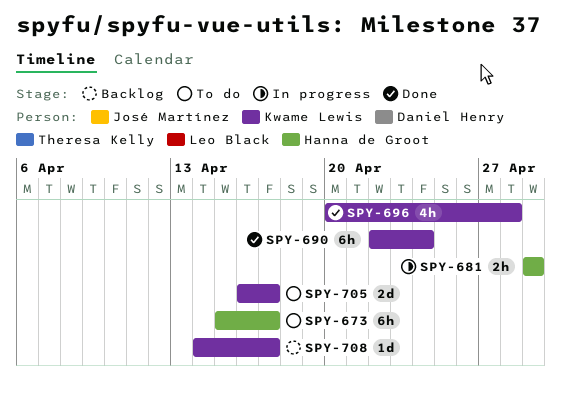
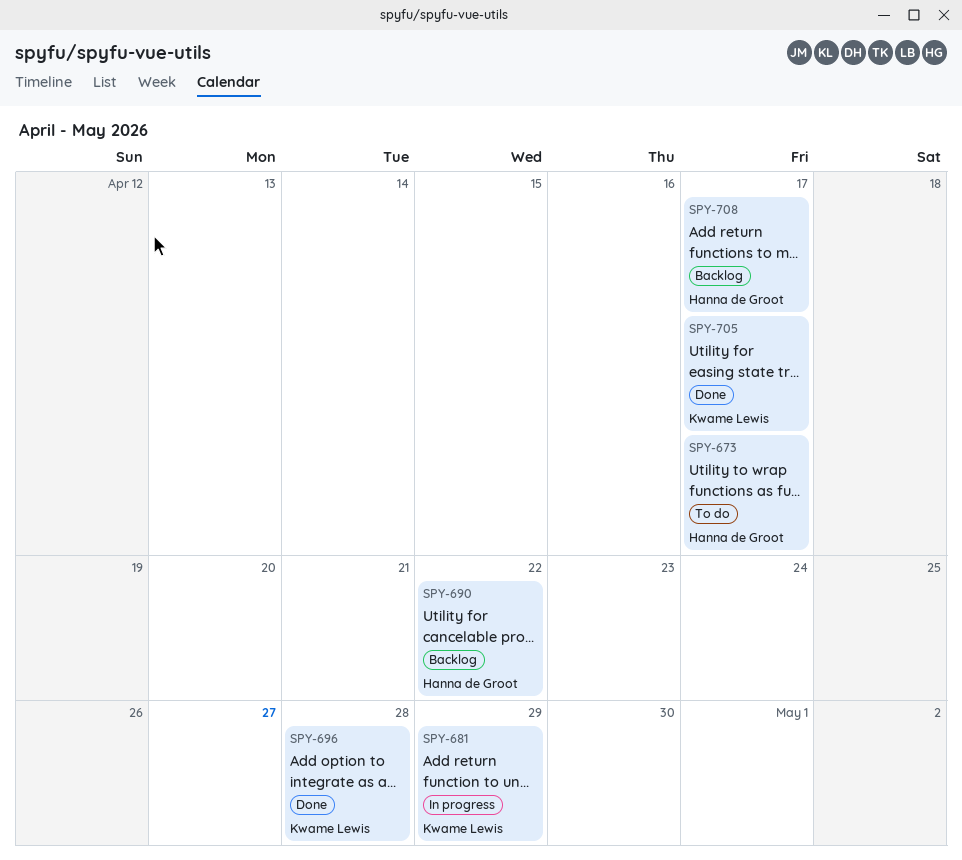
SPY-681, owner: Hanna de Groot -> Kwame Lewis
SPY-690, status: Done -> Backlog
SPY-690, owner: Kwame Lewis -> Hanna de Groot
SPY-690, due: Apr 24 -> Apr 22
SPY-705, status: To do -> Done
SPY-708, owner: Kwame Lewis -> Hanna de Groot

